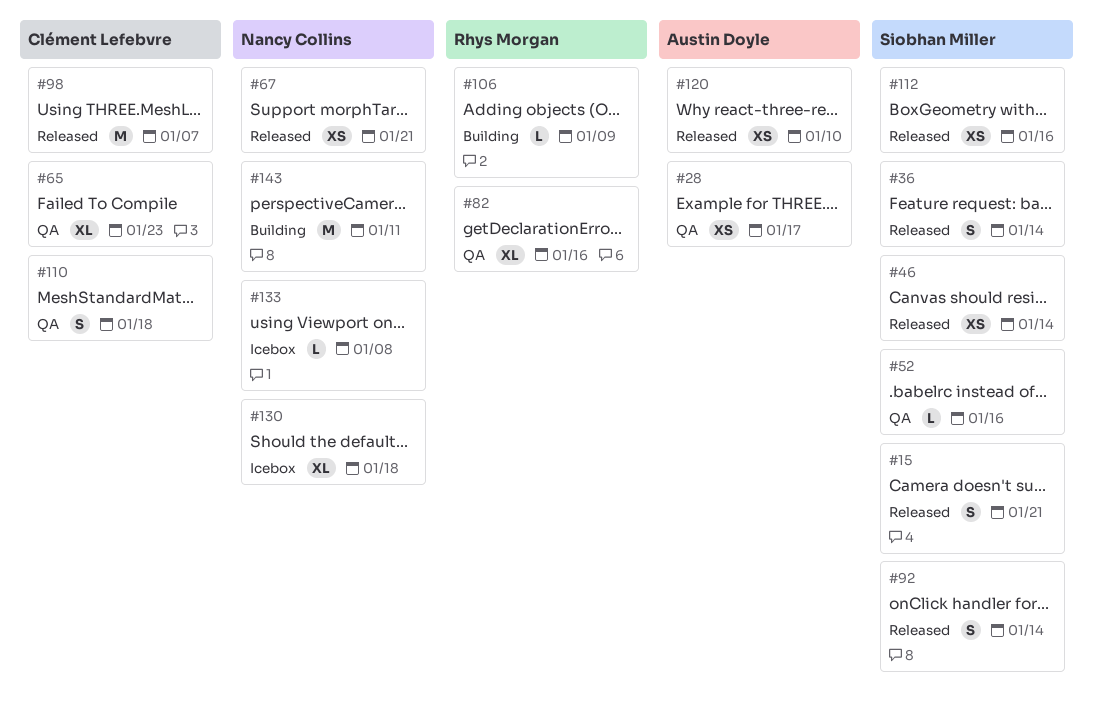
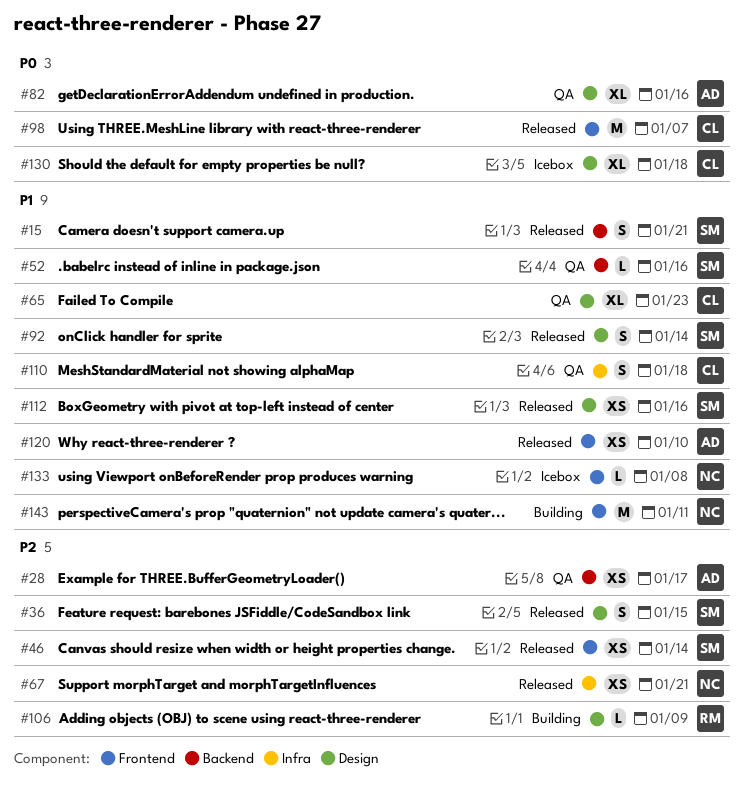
#36, due: Jan 14 -> Jan 15
#82, owner: Rhys Morgan -> Austin Doyle
#130, owner: Nancy Collins -> Clément Lefebvre

